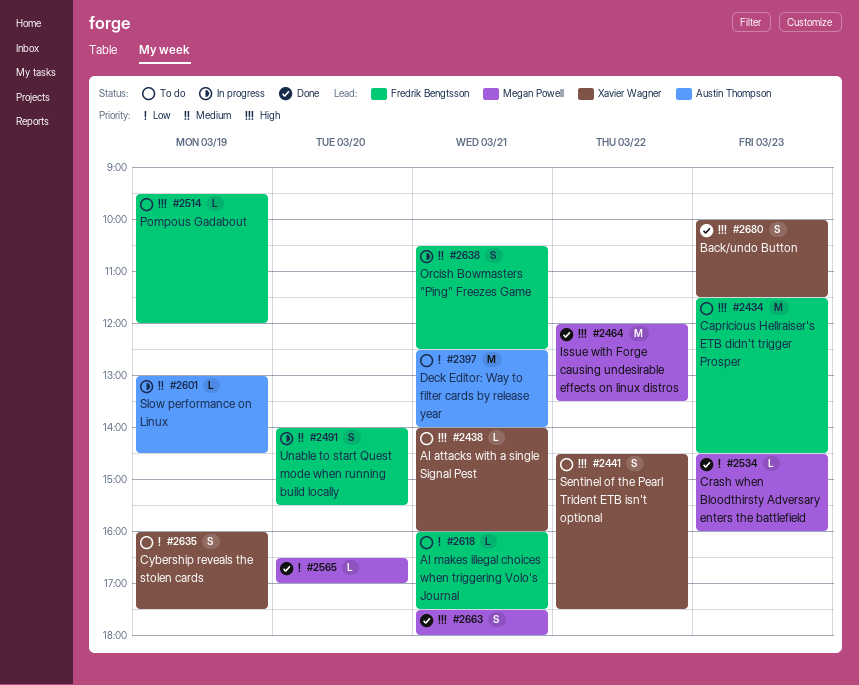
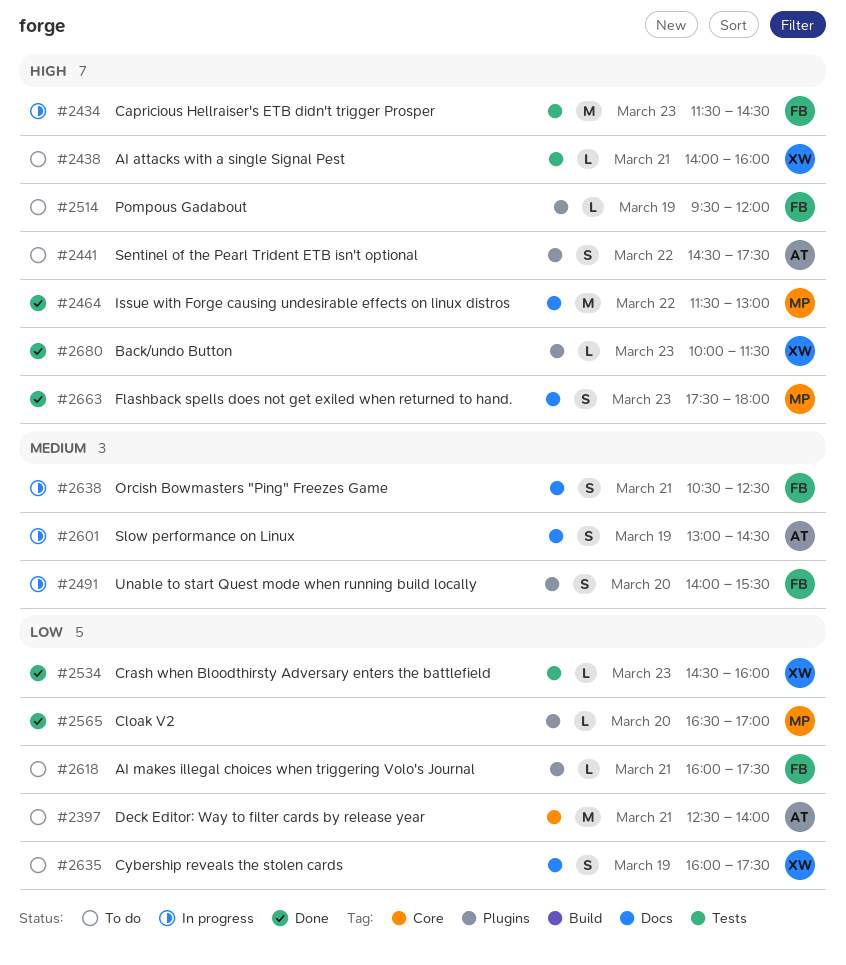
#2434, status: To do -> In progress
#2441, owner: Xavier Wagner -> Austin Thompson
#2464, begins: 12:00 -> 11:30
#2464, ends: 13:30 -> 13:00
#2534, owner: Megan Powell -> Xavier Wagner
#2601, estimate: L -> S
#2663, day: Mar 21 -> Mar 23
#2680, estimate: S -> L

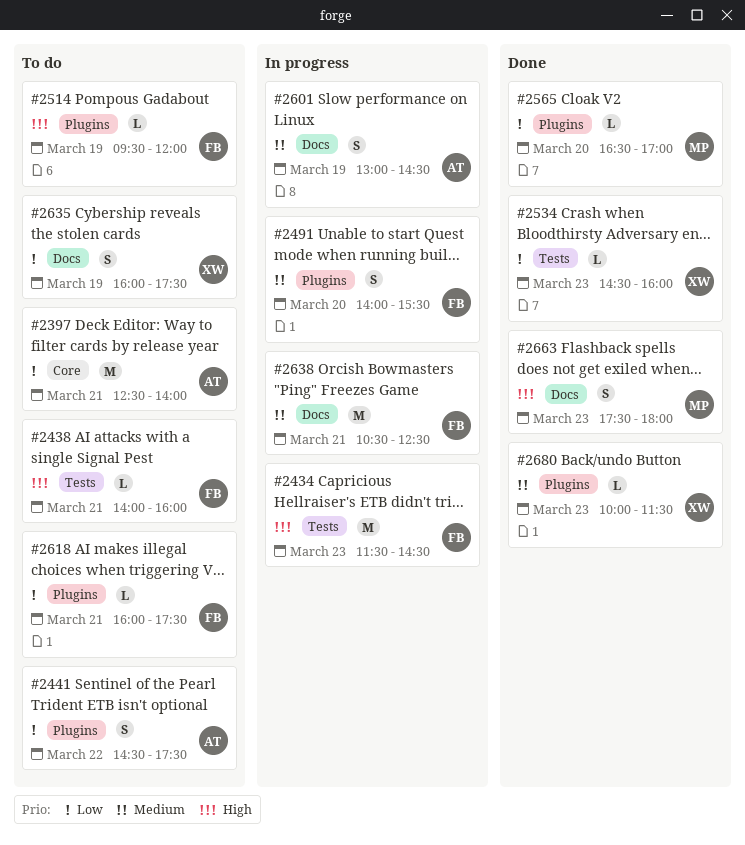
#2438, owner: XW -> FB
#2441, priority: High -> Low
#2464: present -> none
#2638, estimate: S -> M
#2680, priority: High -> Medium

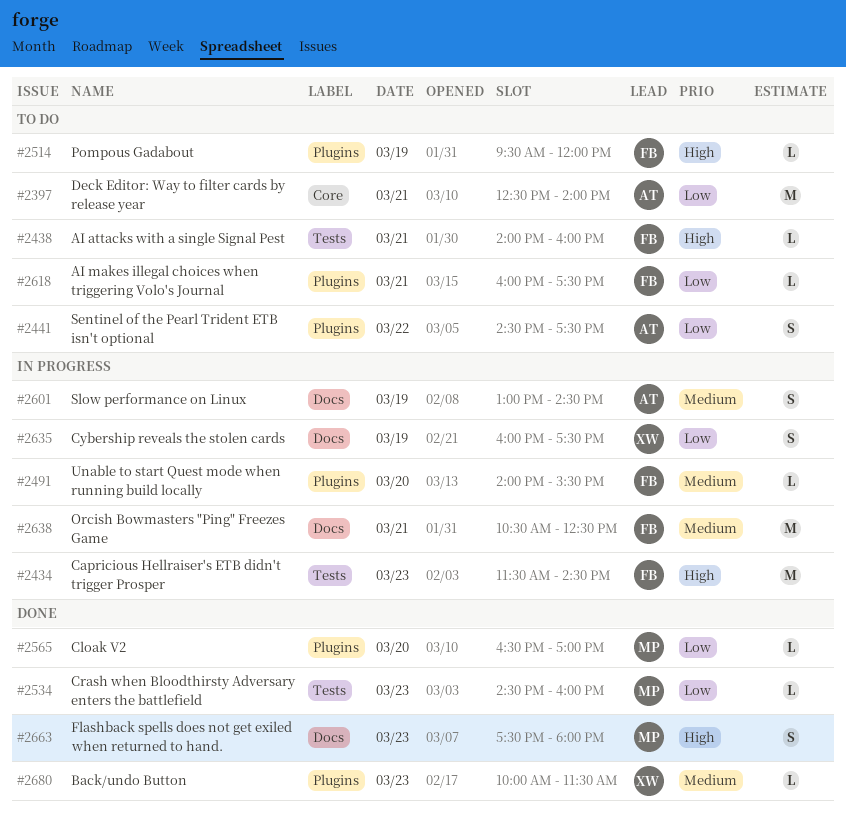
#2491, estimate: S -> L
#2534, owner: XW -> MP
#2635, status: To do -> In progress

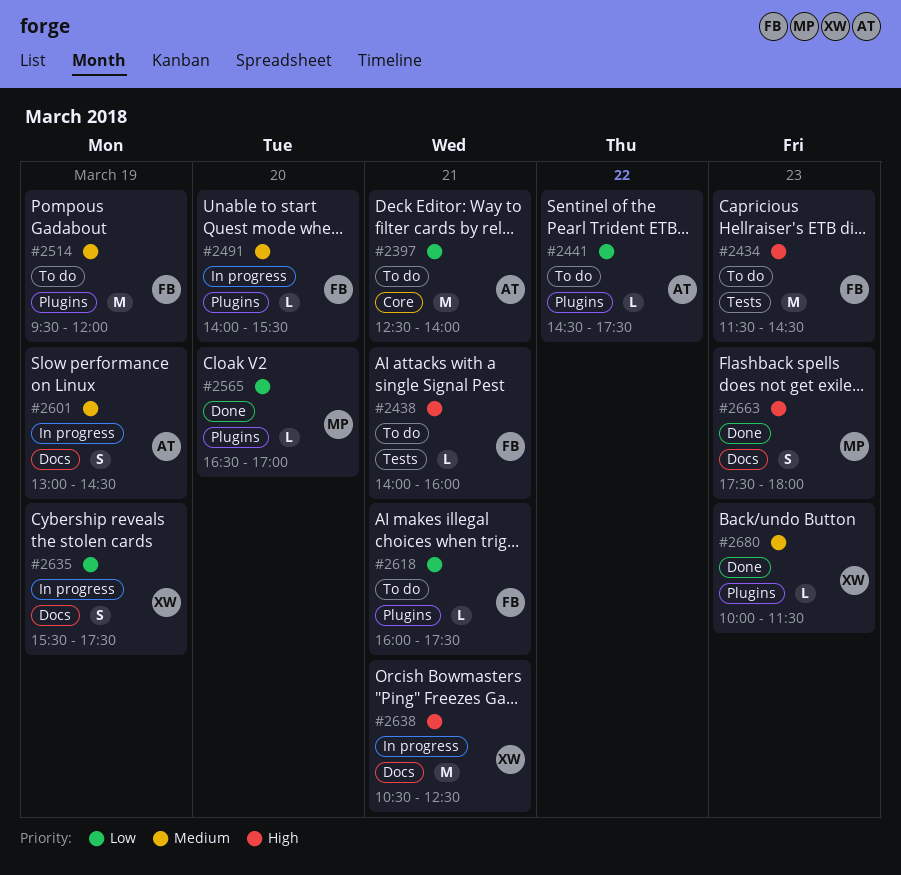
#2434, status: In progress -> To do
#2441, estimate: S -> L
#2514, priority: High -> Medium
#2514, estimate: L -> M
#2534: present -> none
#2635, begins: 16:00 -> 15:30
#2638, owner: FB -> XW
#2638, priority: Medium -> High

